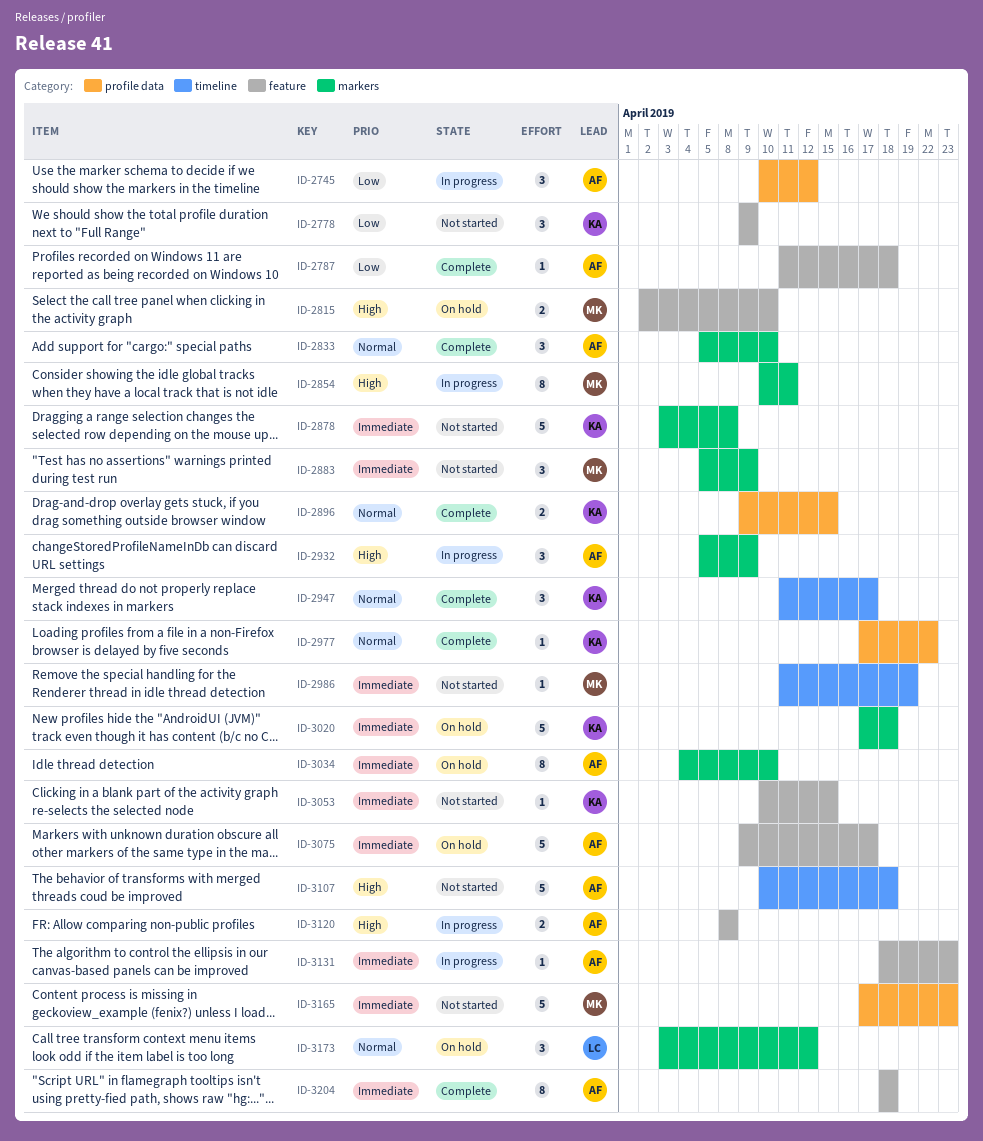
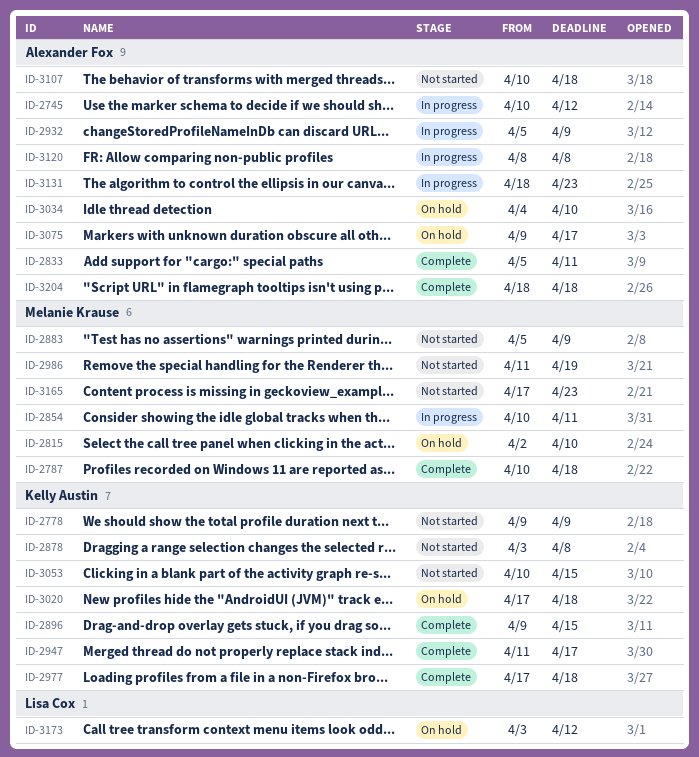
ID-2787, owner: Alexander Fox -> Melanie Krause
ID-2787, start: Apr 11 -> Apr 10
ID-2833, due: Apr 10 -> Apr 11
ID-2977, due: Apr 22 -> Apr 18

